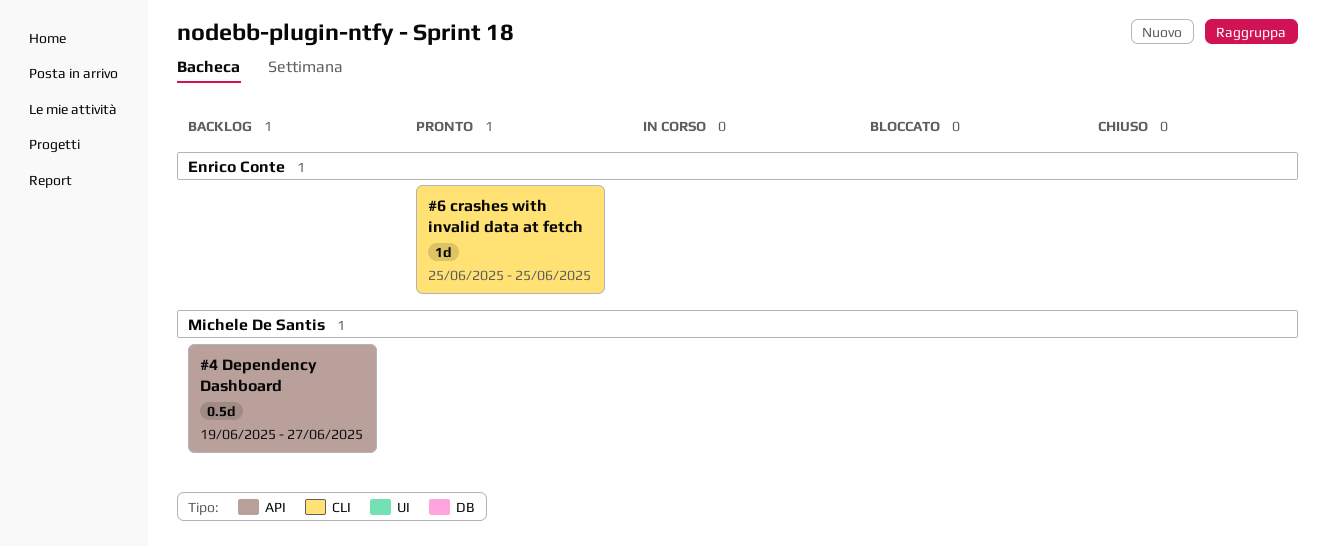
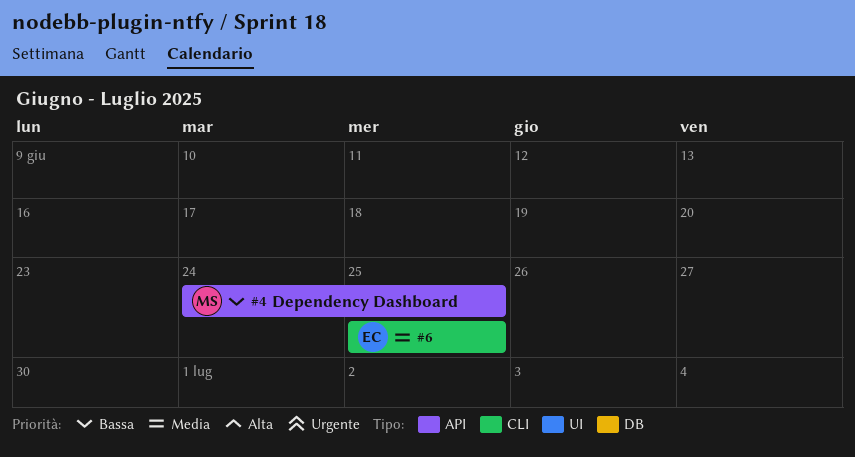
#4, start: Jun 19 -> Jun 24
#4, due: Jun 27 -> Jun 25

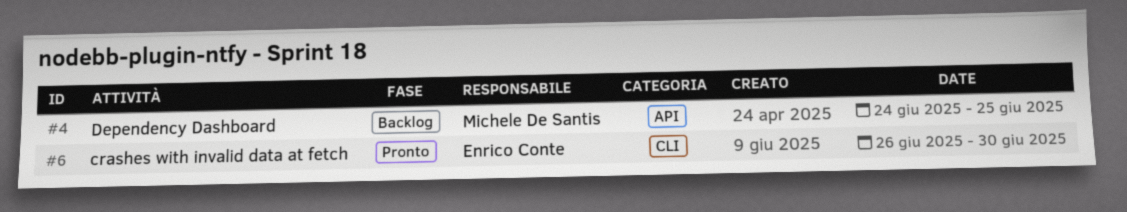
#6, start: Jun 25 -> Jun 26
#6, due: Jun 25 -> Jun 30

